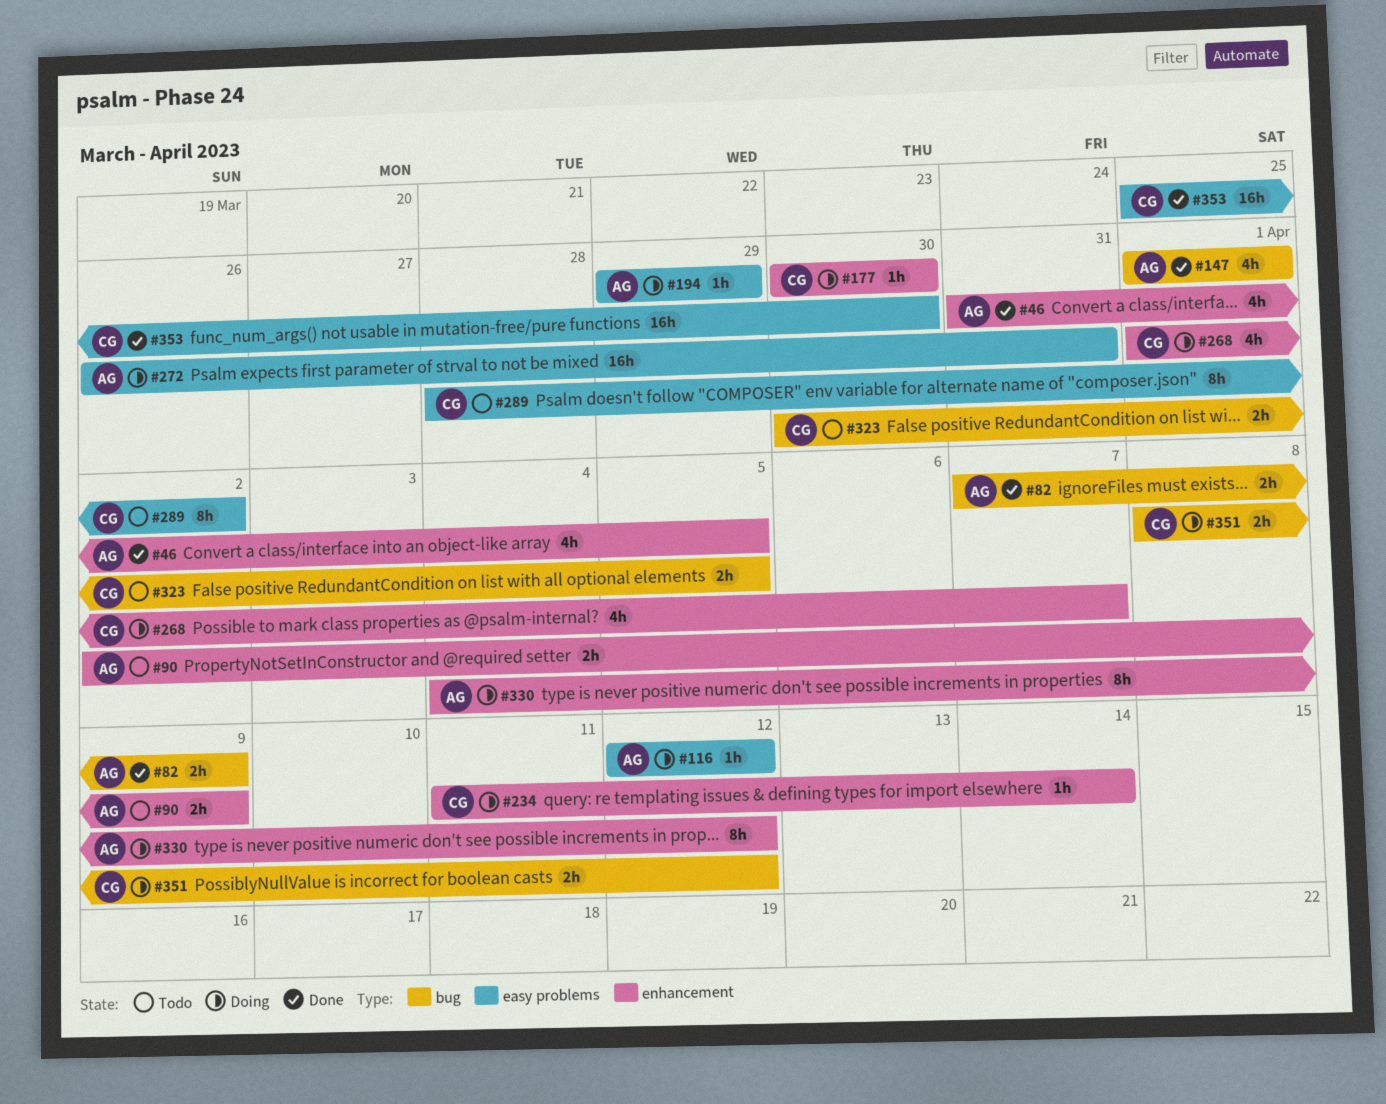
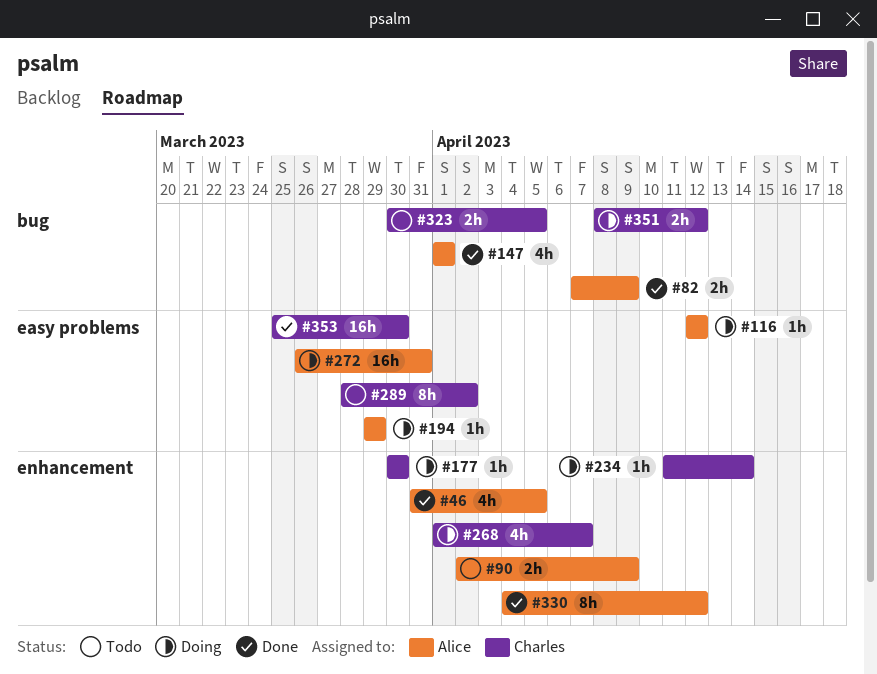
#330, status: Doing -> Done

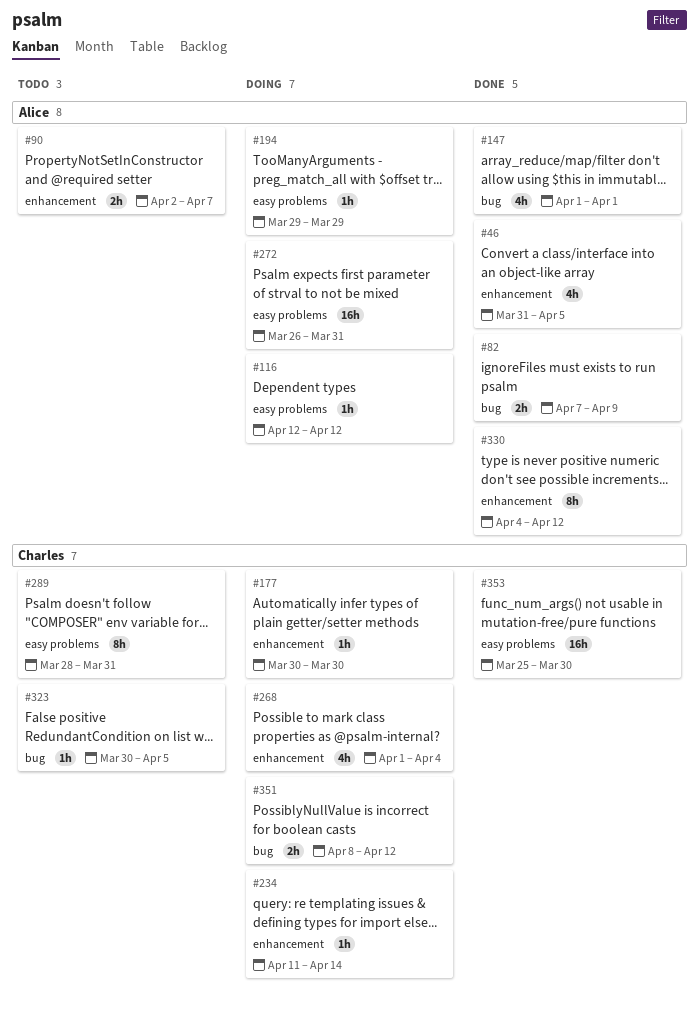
#90, due: Apr 9 -> Apr 7
#268, due: Apr 7 -> Apr 4
#289, due: Apr 2 -> Mar 31
#323, estimate: 2h -> 1h

